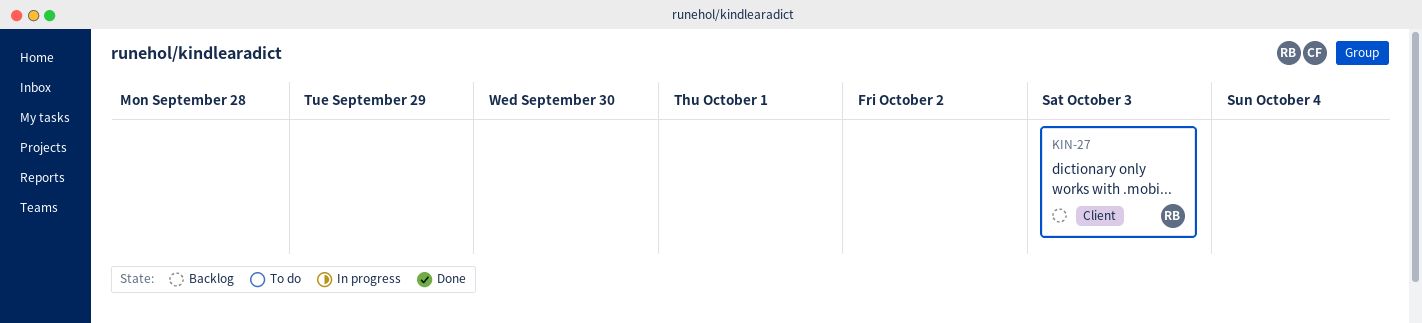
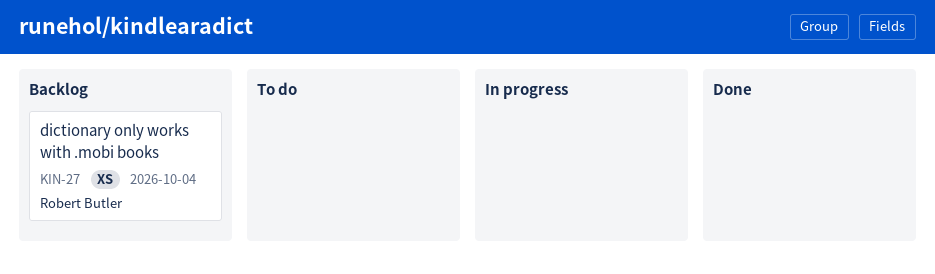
KIN-27, due: Oct 3 -> Oct 4

